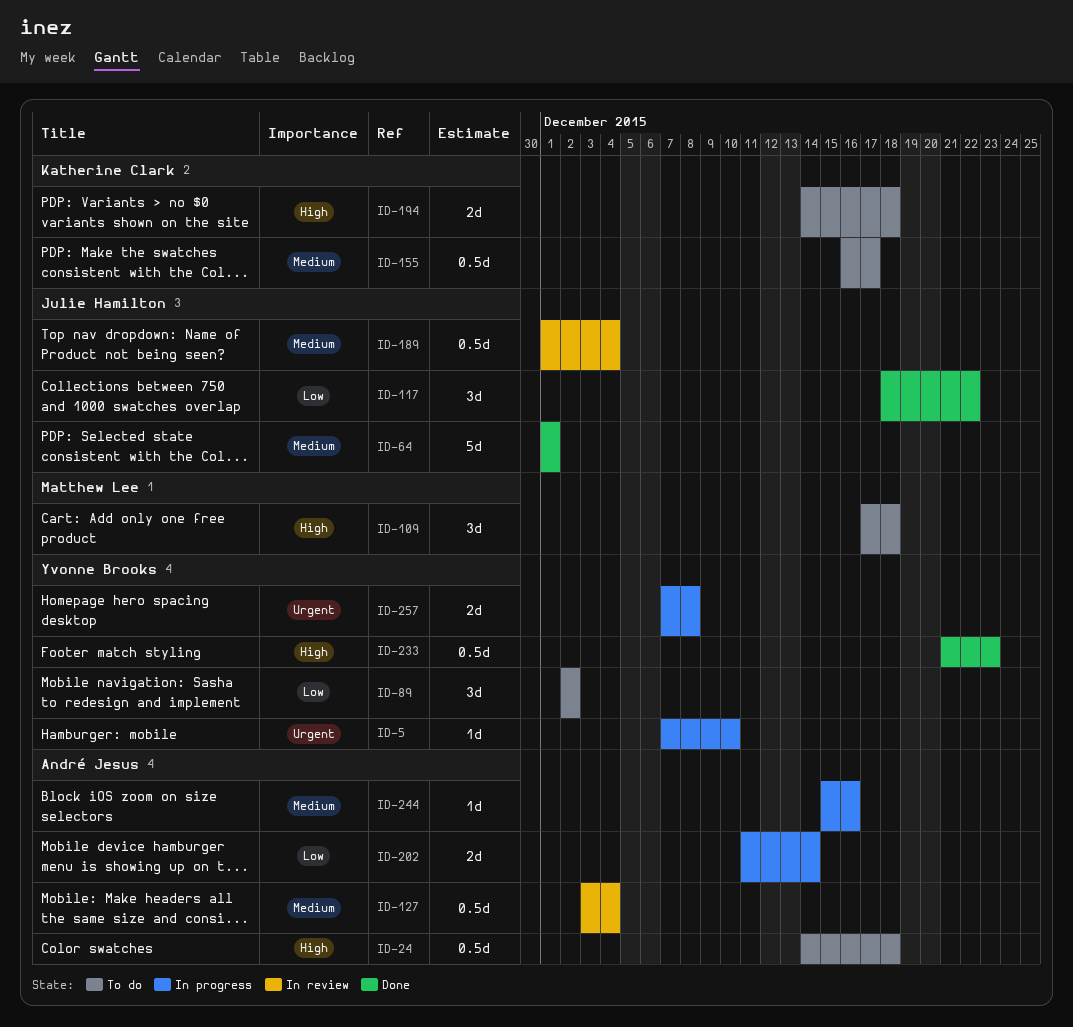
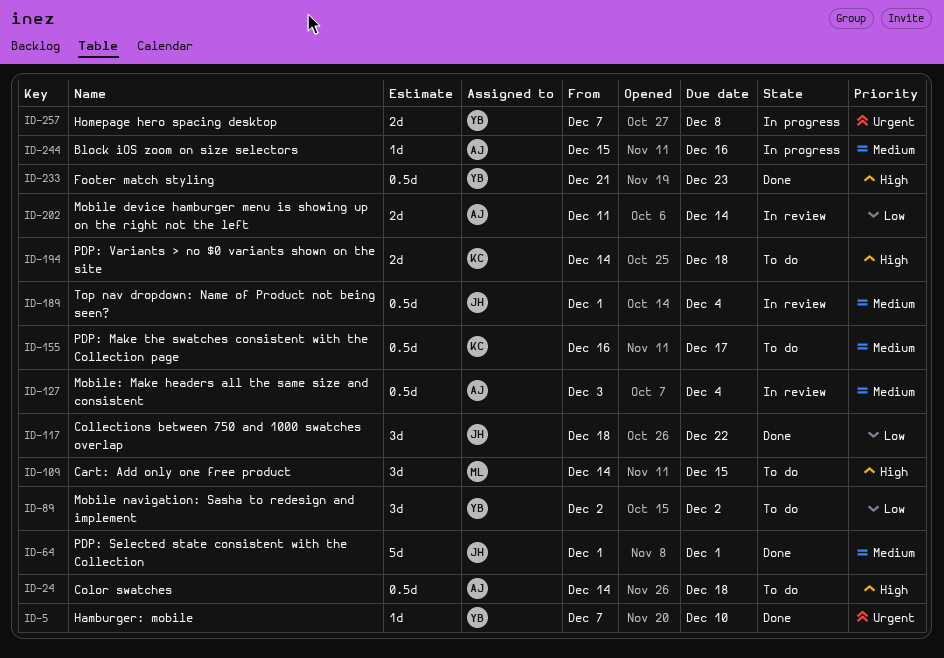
ID-5, status: In progress -> Done
ID-109, start: Dec 17 -> Dec 14
ID-109, due: Dec 18 -> Dec 15
ID-202, status: In progress -> In review

